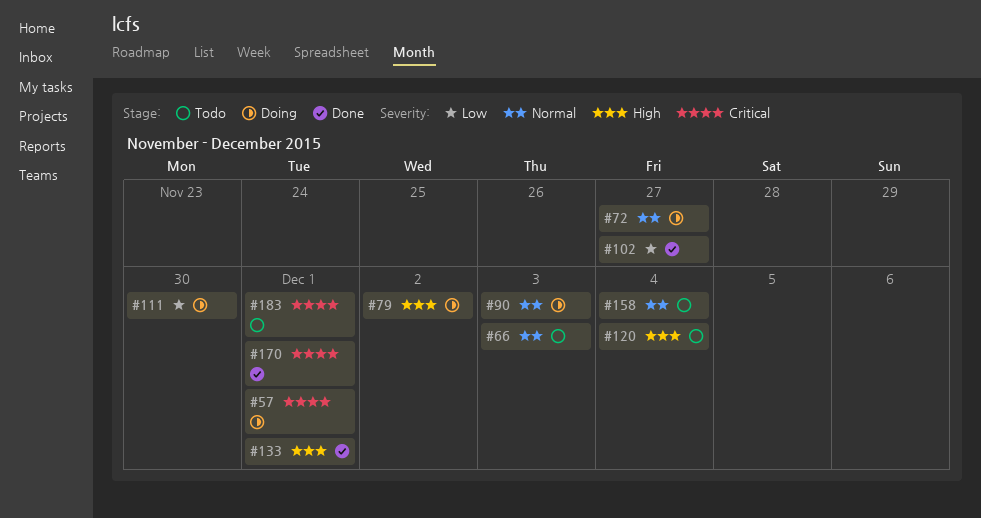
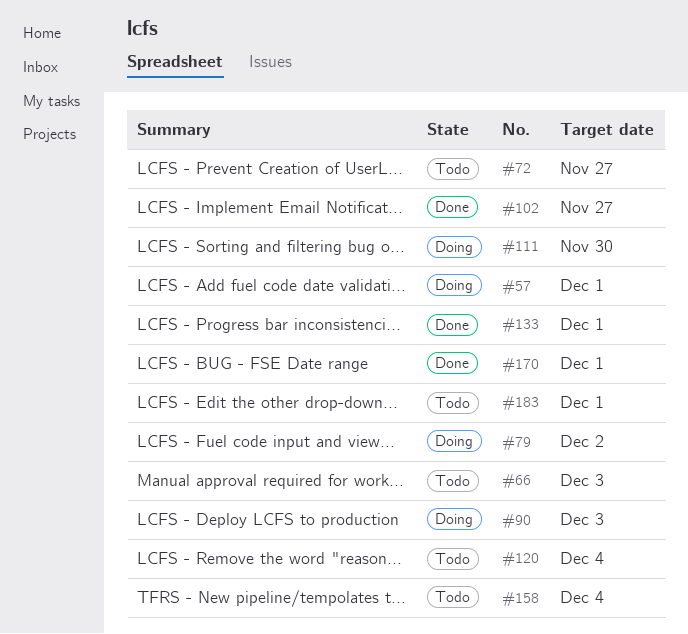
#72, status: Doing -> Todo

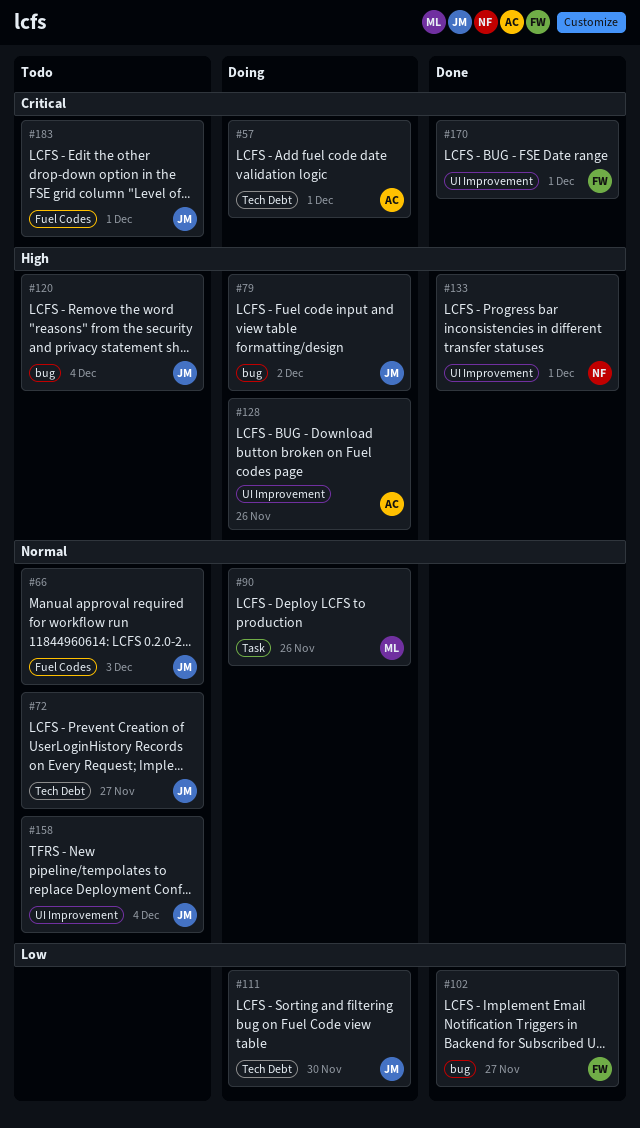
#90, due: Dec 3 -> Nov 26
#128: none -> present

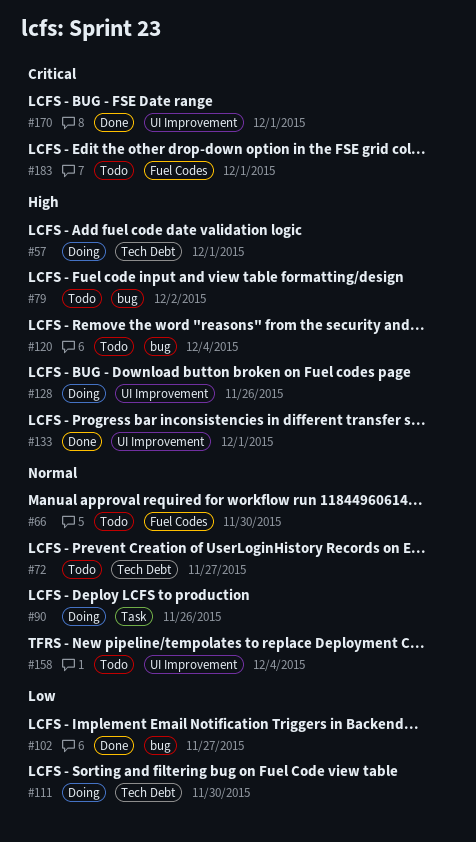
#57, priority: Critical -> High
#66, due: Dec 3 -> Nov 30
#79, status: Doing -> Todo

